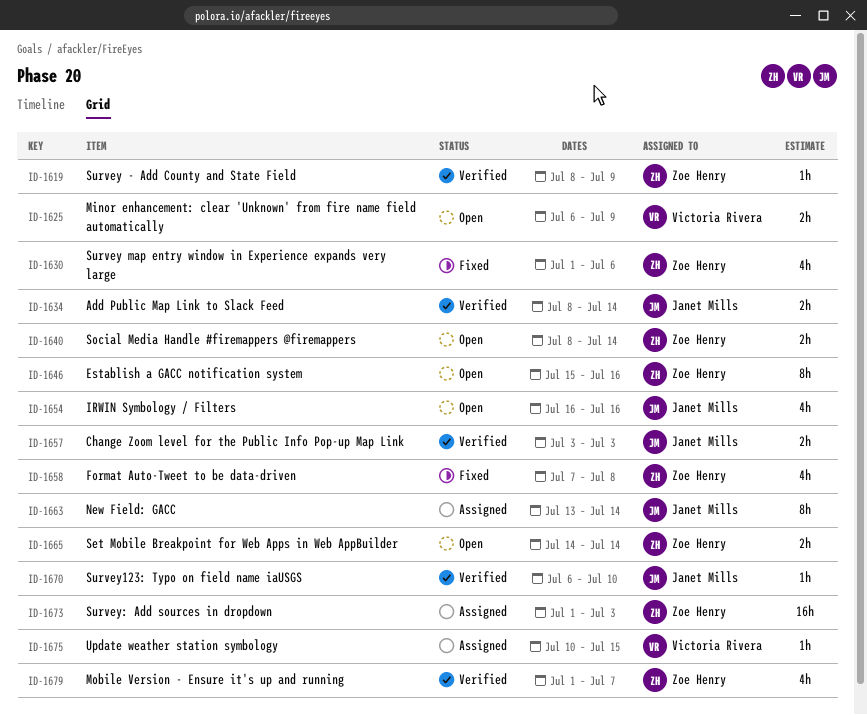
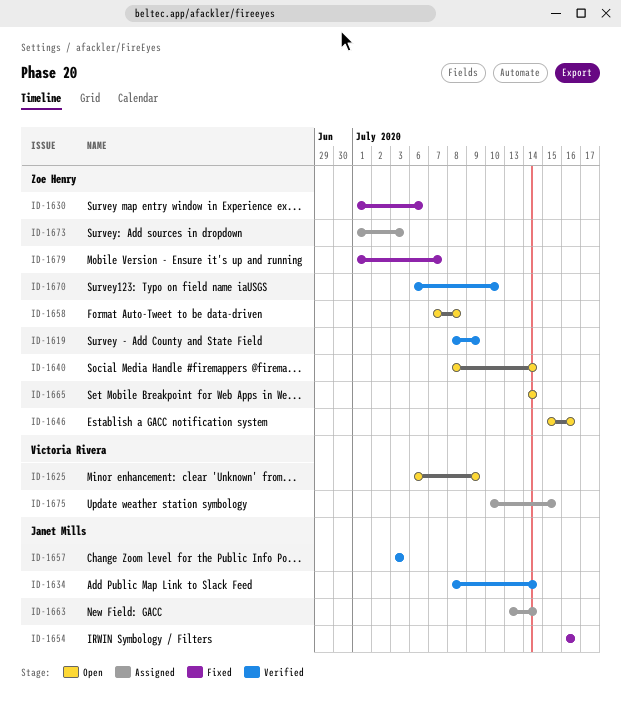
ID-1654, status: Open -> Fixed
ID-1658, status: Fixed -> Open
ID-1670, owner: Janet Mills -> Zoe Henry
ID-1679, status: Verified -> Fixed

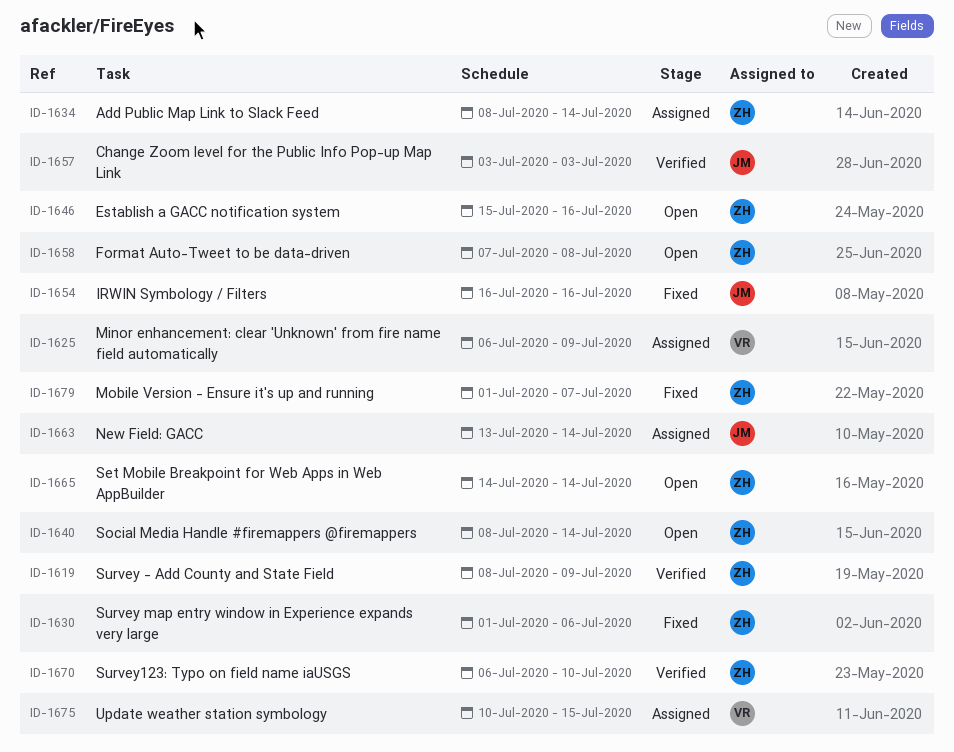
ID-1625, status: Open -> Assigned
ID-1634, status: Verified -> Assigned
ID-1634, owner: Janet Mills -> Zoe Henry
ID-1673: present -> none

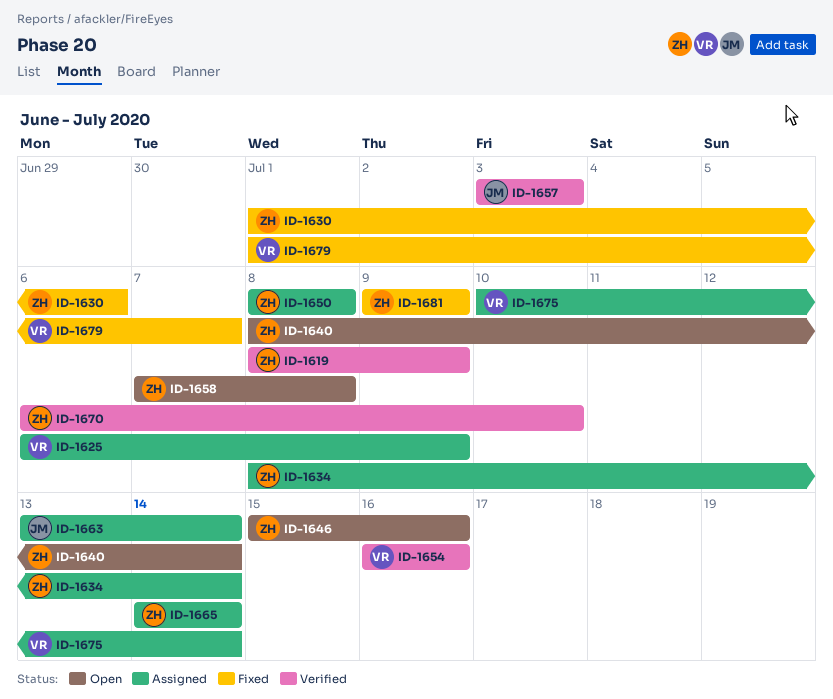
ID-1650: none -> present
ID-1654, status: Fixed -> Verified
ID-1654, owner: JM -> VR
ID-1665, status: Open -> Assigned
ID-1675, due: Jul 15 -> Jul 14
ID-1679, owner: ZH -> VR
ID-1681: none -> present

